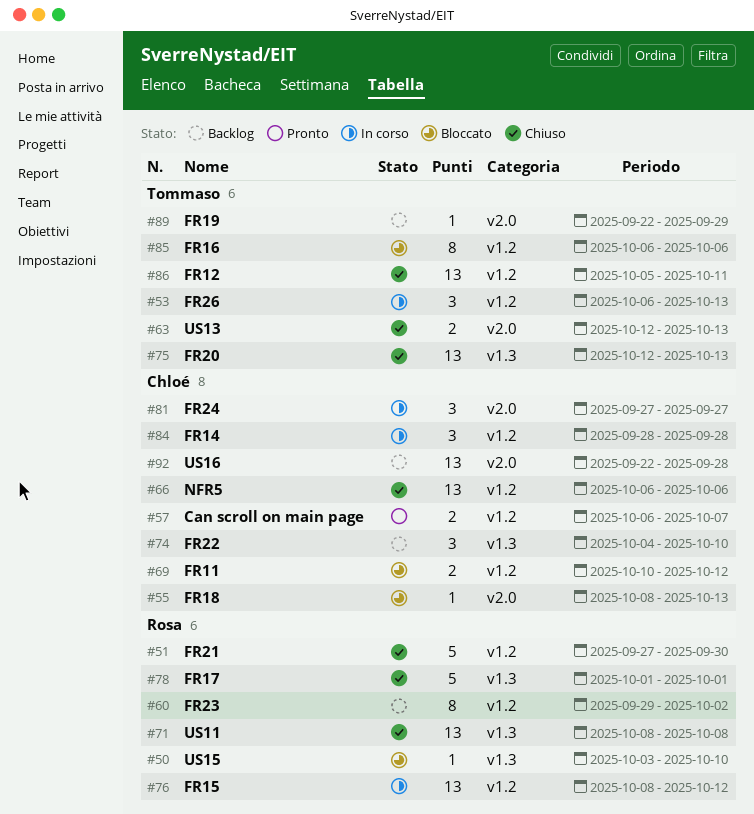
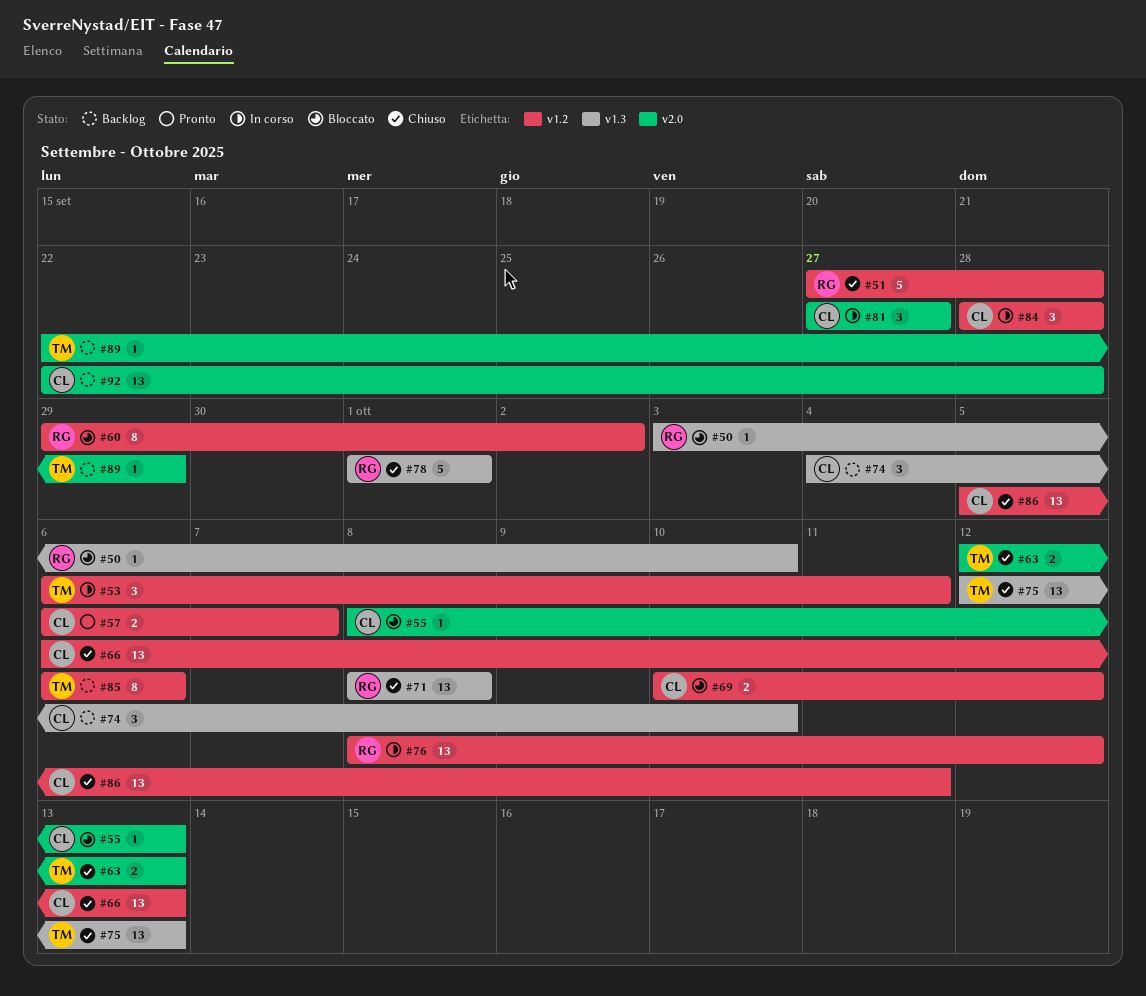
#51, due: Sep 30 -> Sep 28
#53, due: Oct 13 -> Oct 11
#60, status: Backlog -> Bloccato
#66, due: Oct 6 -> Oct 13
#85, status: Bloccato -> Backlog
#86, owner: Tommaso -> Chloé

